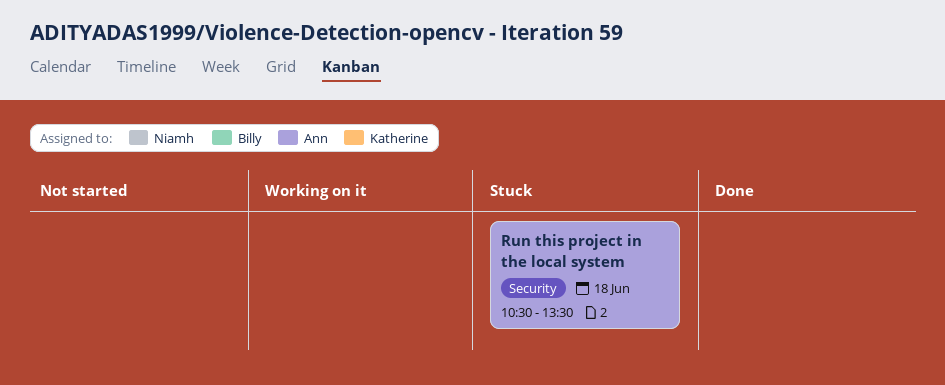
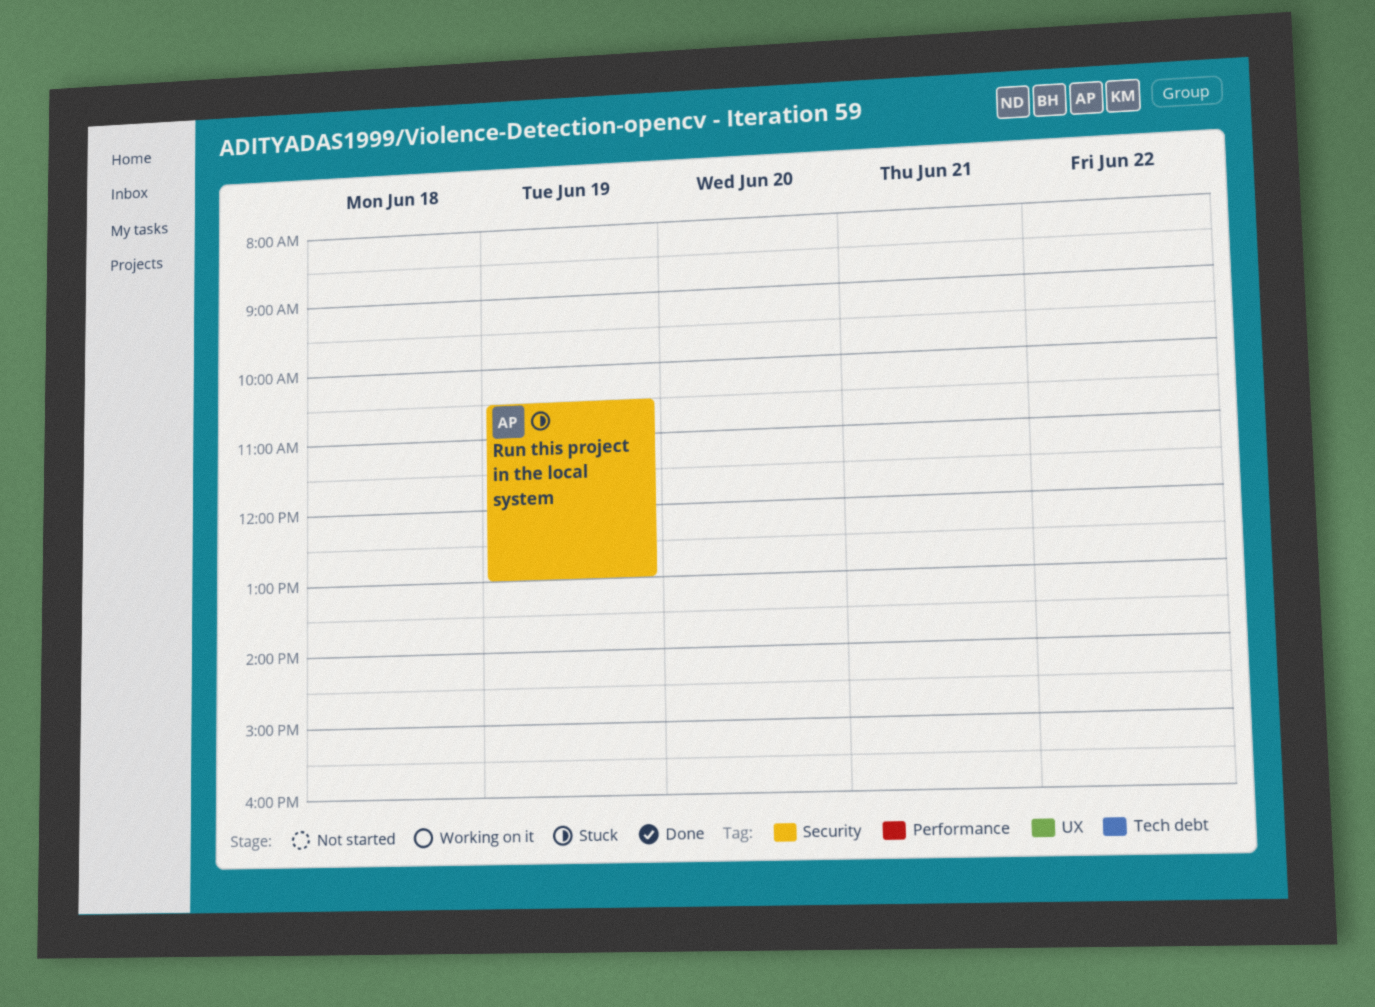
Run this project in the local system, day: Jun 18 -> Jun 19
Run this project in the local system, ends: 13:30 -> 13:00

